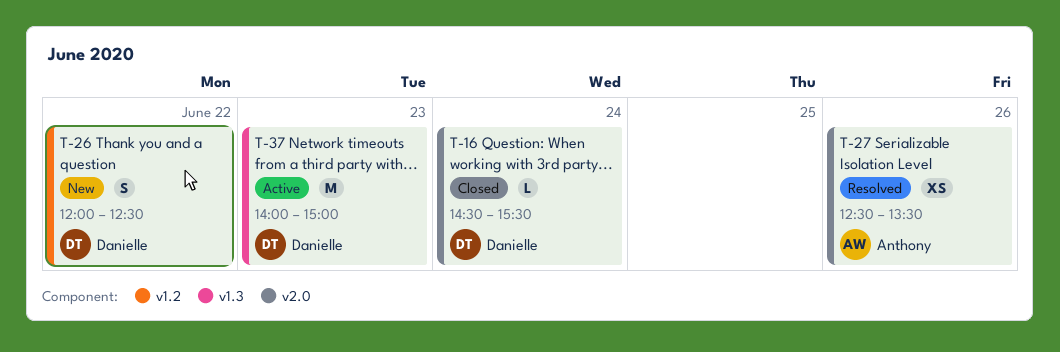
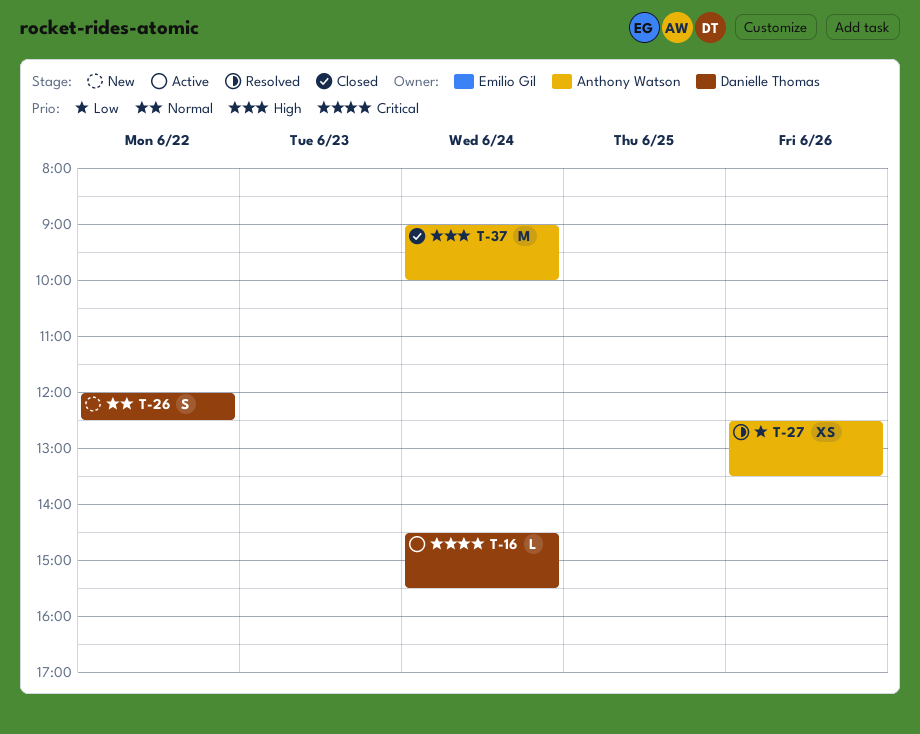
T-16, status: Closed -> Active
T-37, status: Active -> Closed
T-37, owner: Danielle Thomas -> Anthony Watson
T-37, day: Jun 23 -> Jun 24
T-37, begins: 14:00 -> 09:00
T-37, ends: 15:00 -> 10:00

